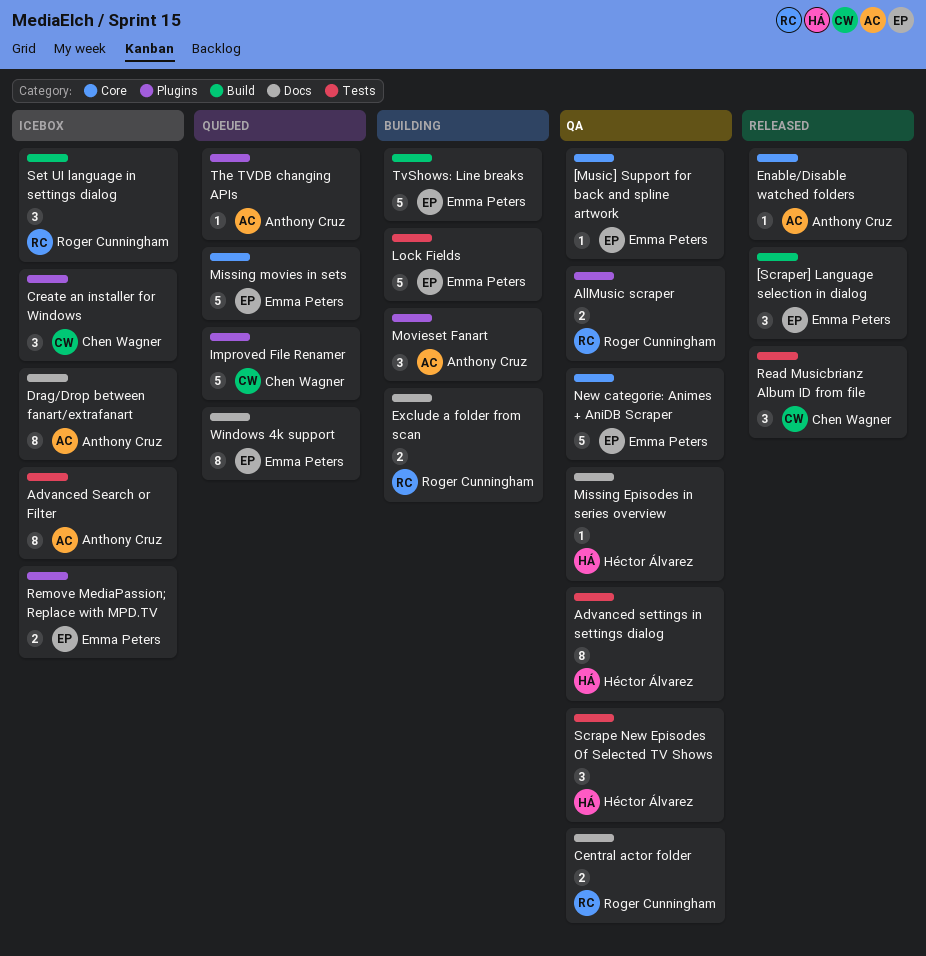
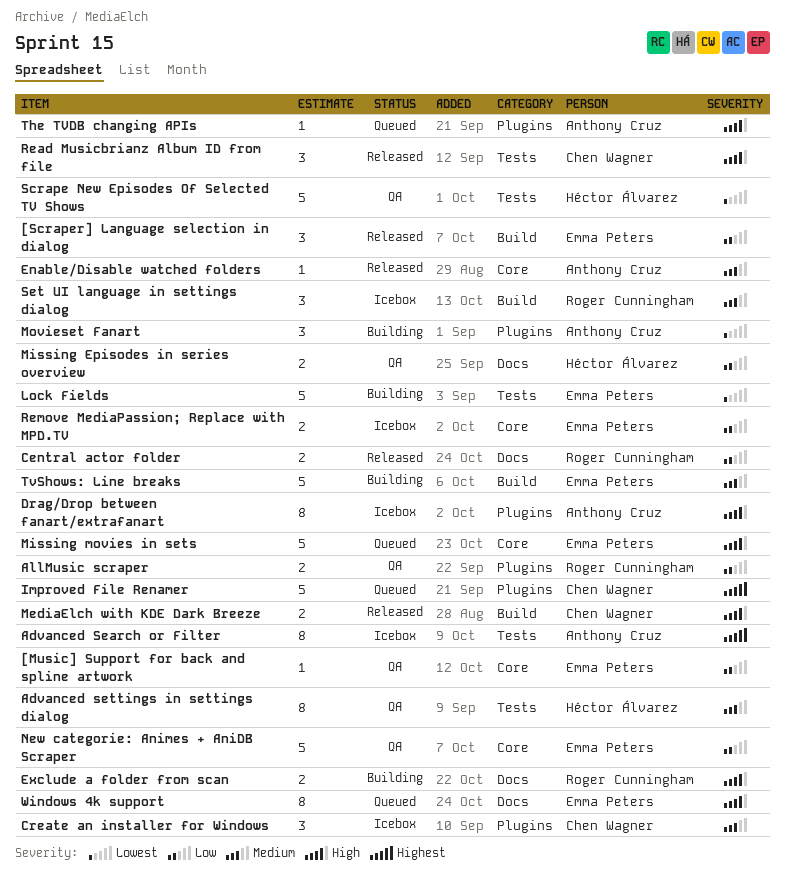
Central actor folder, status: QA -> Released
Drag/Drop between fanart/extrafanart, label: Docs -> Plugins
MediaElch with KDE Dark Breeze: none -> present
Missing Episodes in series overview, estimate: 1 -> 2
Remove MediaPassion; Replace with MPD.TV, label: Plugins -> Core
Scrape New Episodes Of Selected TV Shows, estimate: 3 -> 5

